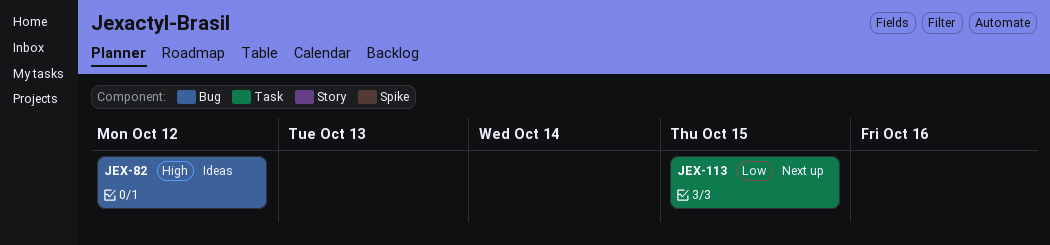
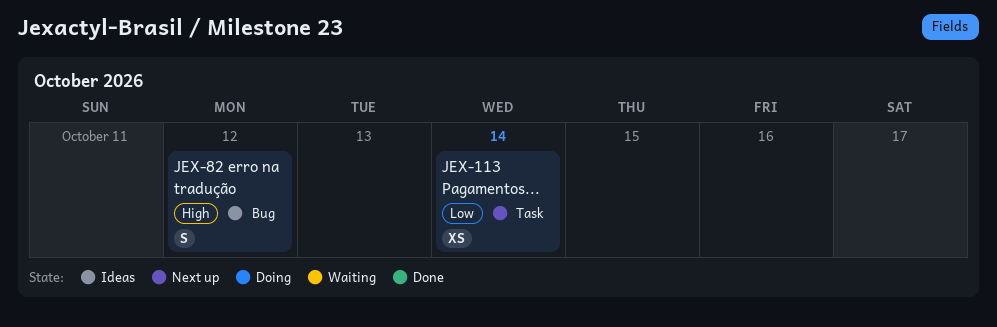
JEX-113, due: Oct 15 -> Oct 14

